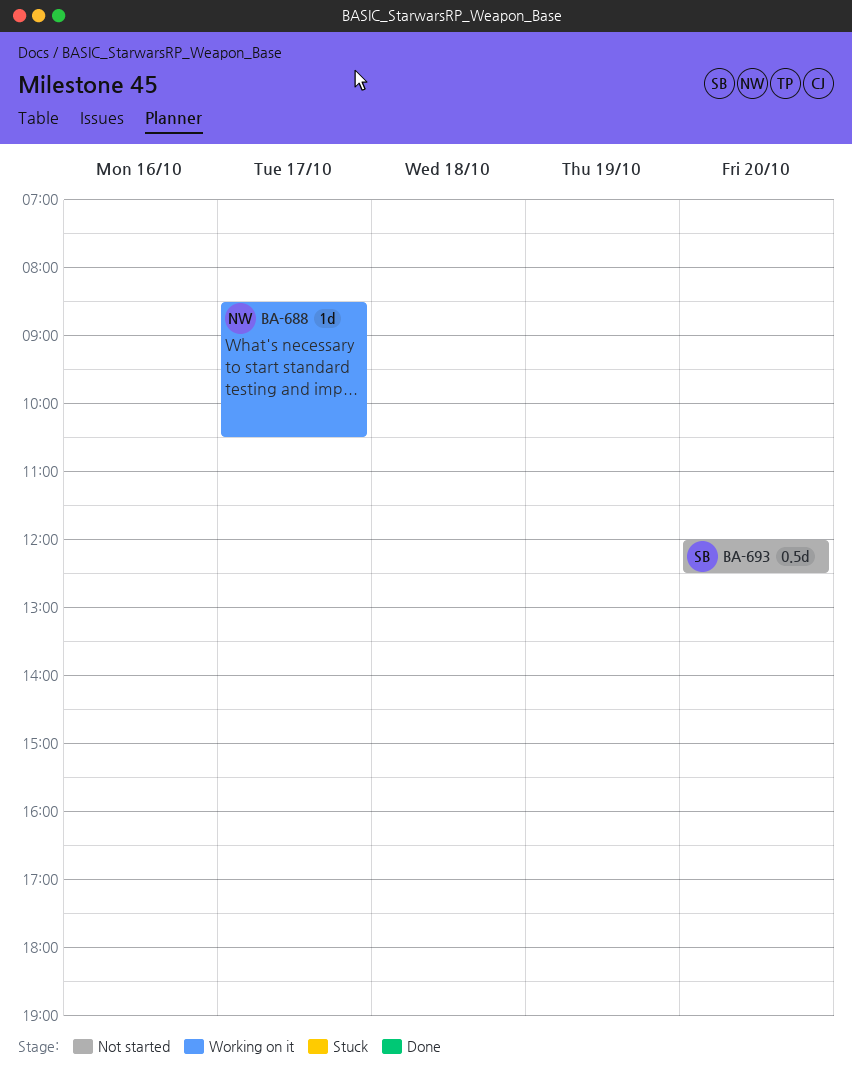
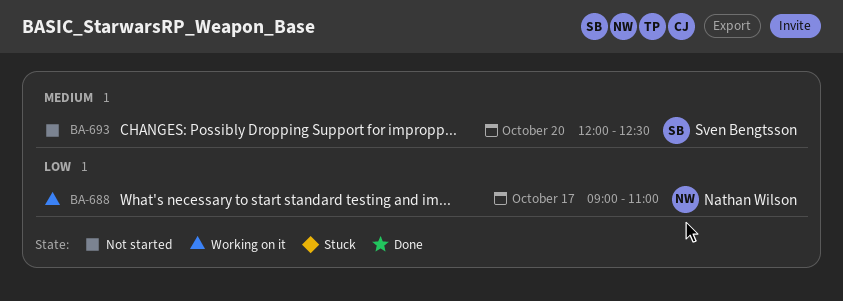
BA-688, begins: 08:30 -> 09:00
BA-688, ends: 10:30 -> 11:00

